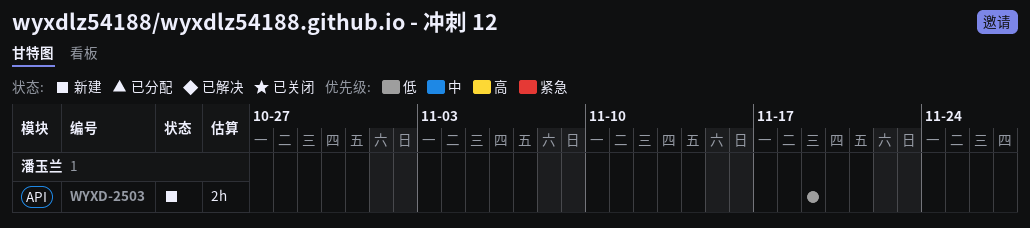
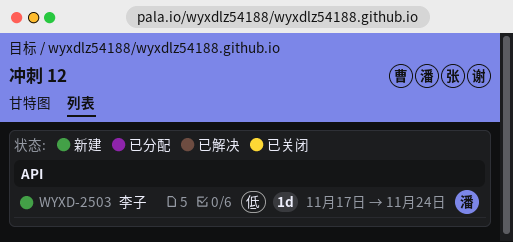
WYXD-2503, estimate: 2h -> 1d
WYXD-2503, start: Nov 19 -> Nov 17
WYXD-2503, due: Nov 19 -> Nov 24

